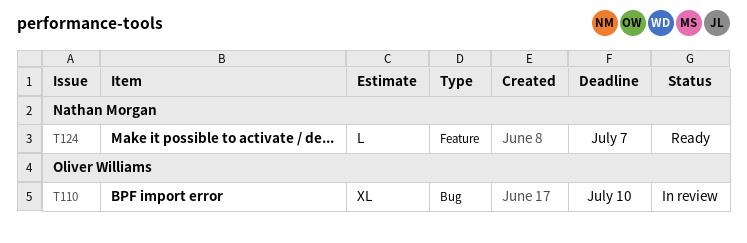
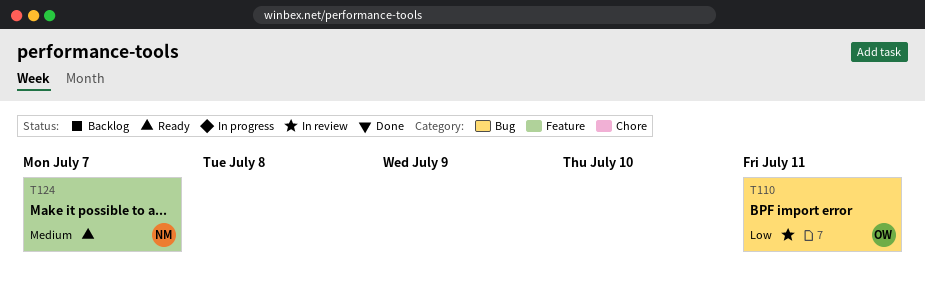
T110, due: Jul 10 -> Jul 11

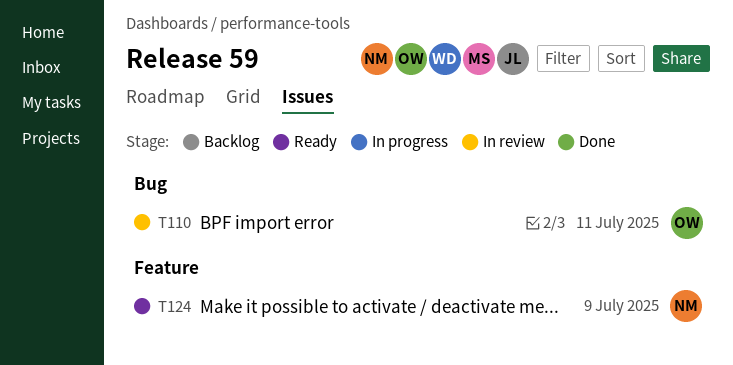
T124, due: Jul 7 -> Jul 9

